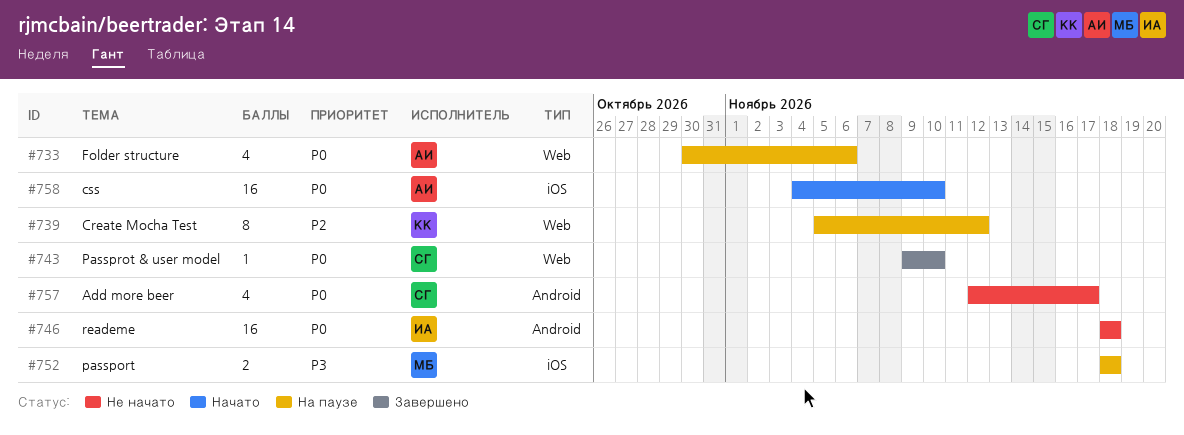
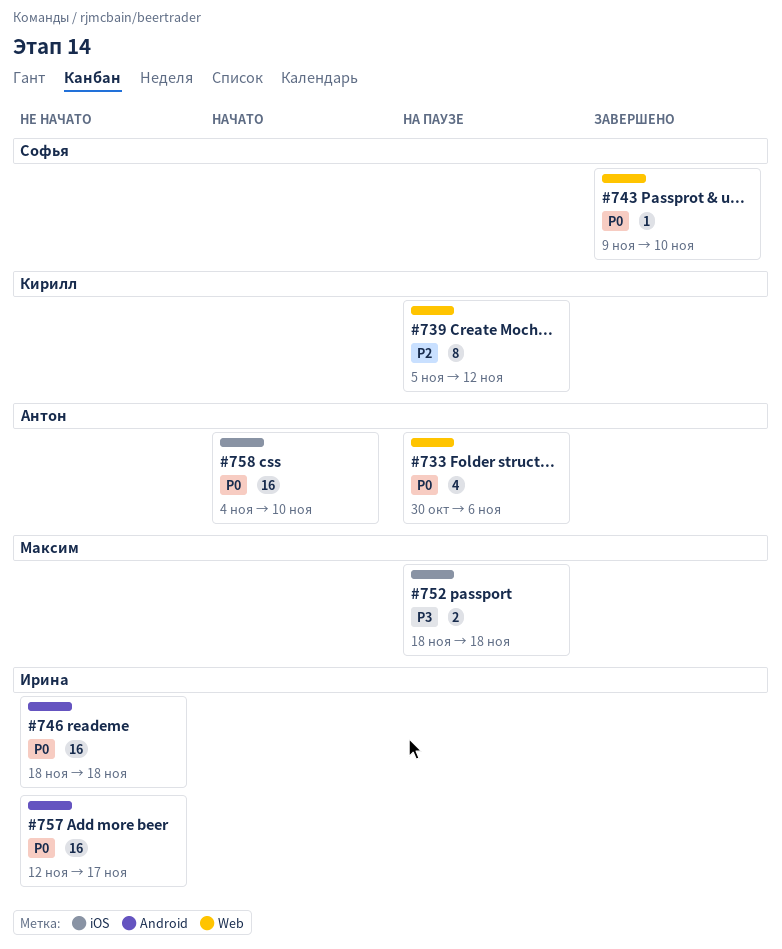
#757, owner: Софья -> Ирина
#757, estimate: 4 -> 16

